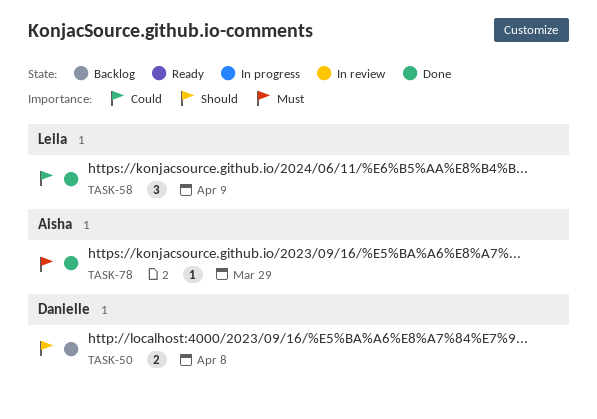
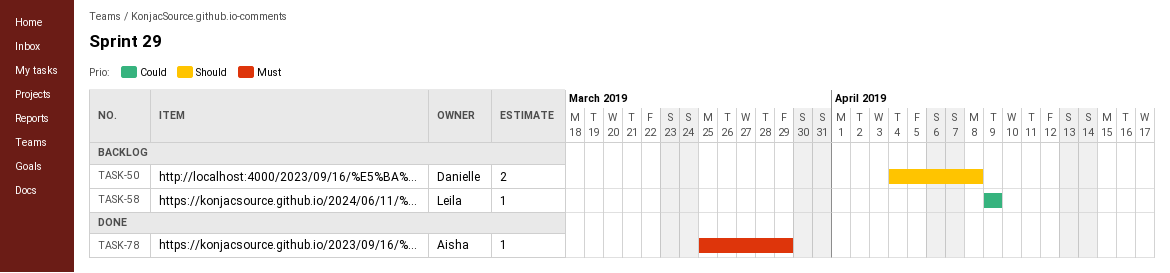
TASK-58, status: Done -> Backlog
TASK-58, estimate: 3 -> 1

